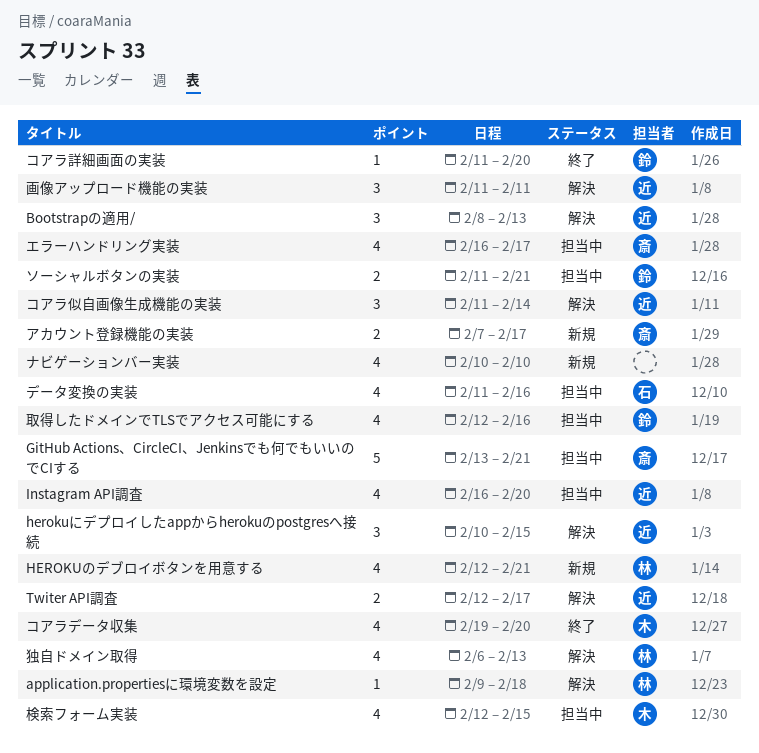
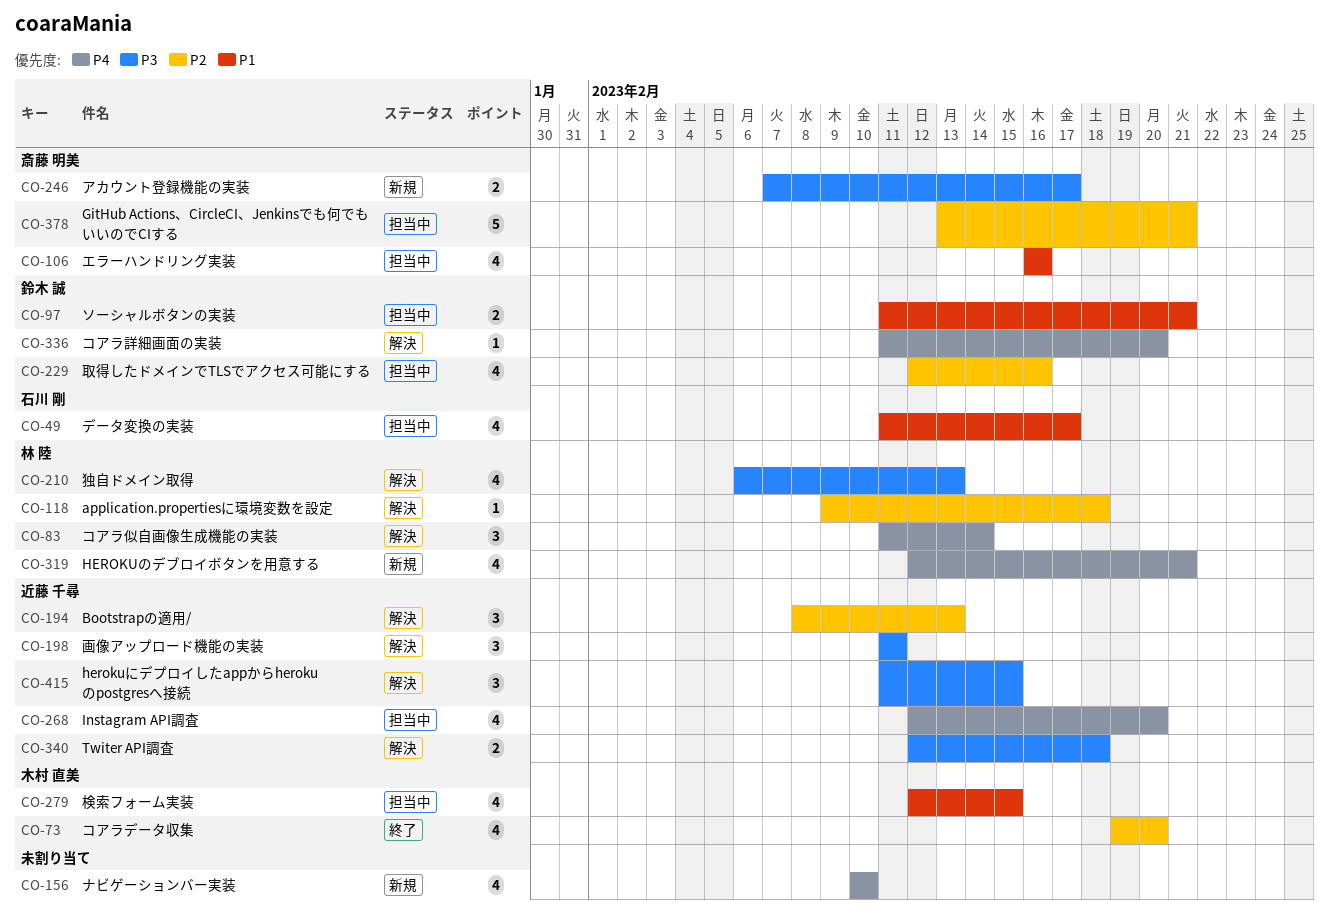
herokuにデプロイしたappからherokuのpostgresへ接続, start: Feb 10 -> Feb 11
Instagram API調査, start: Feb 16 -> Feb 12
Twiter API調査, due: Feb 17 -> Feb 18
エラーハンドリング実装, due: Feb 17 -> Feb 16
コアラ似自画像生成機能の実装, owner: 近藤 千尋 -> 林 陸
コアラ詳細画面の実装, status: 終了 -> 解決
データ変換の実装, due: Feb 16 -> Feb 17

